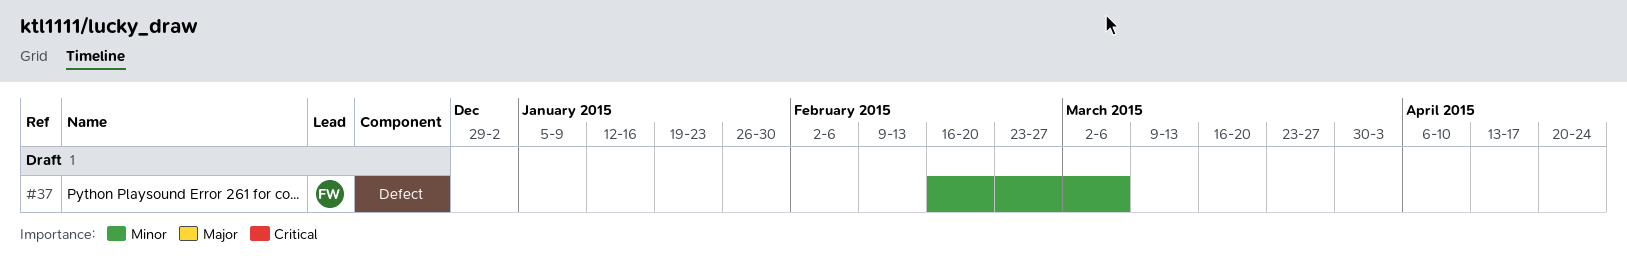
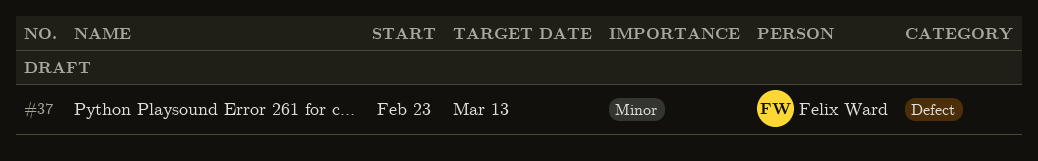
#37, start: Feb 16 -> Feb 23
#37, due: Mar 6 -> Mar 13

